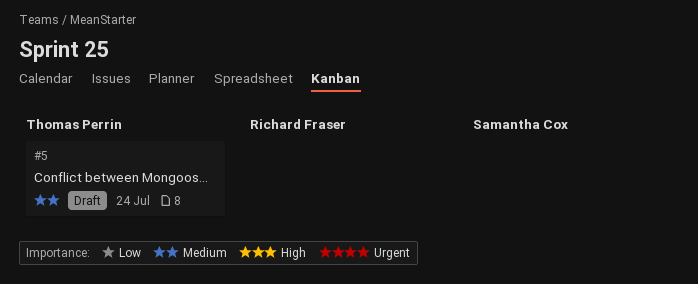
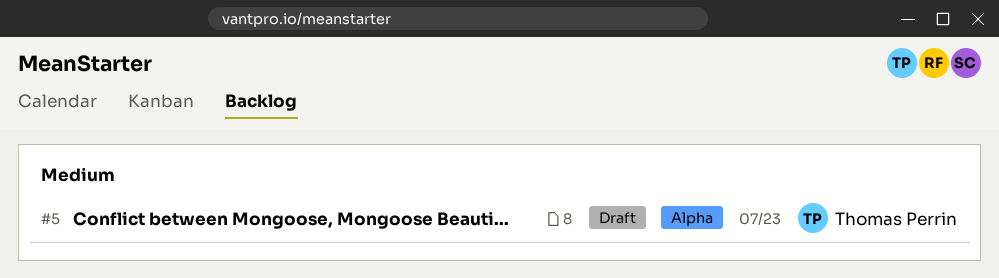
#5, due: Jul 24 -> Jul 23

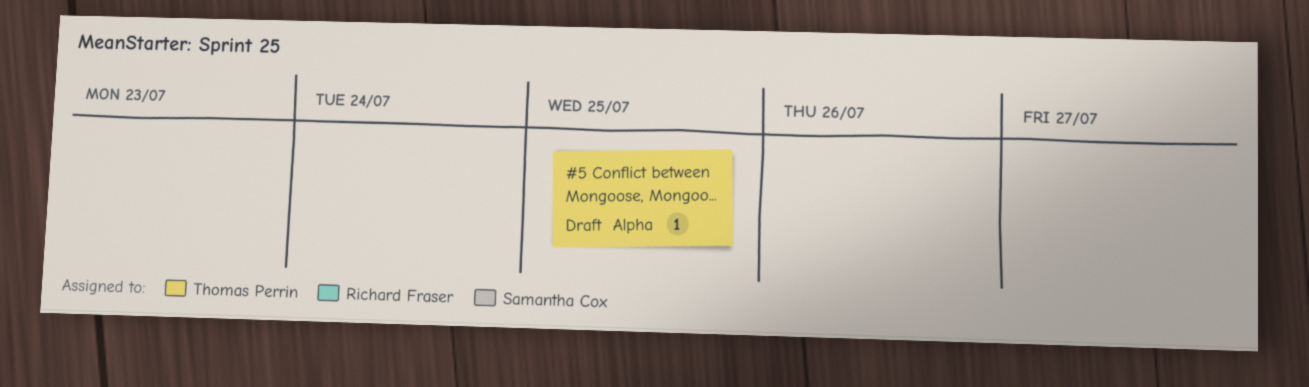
#5, due: Jul 23 -> Jul 25

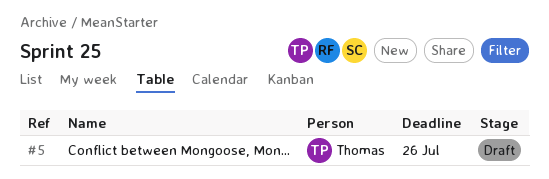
#5, due: Jul 25 -> Jul 26

